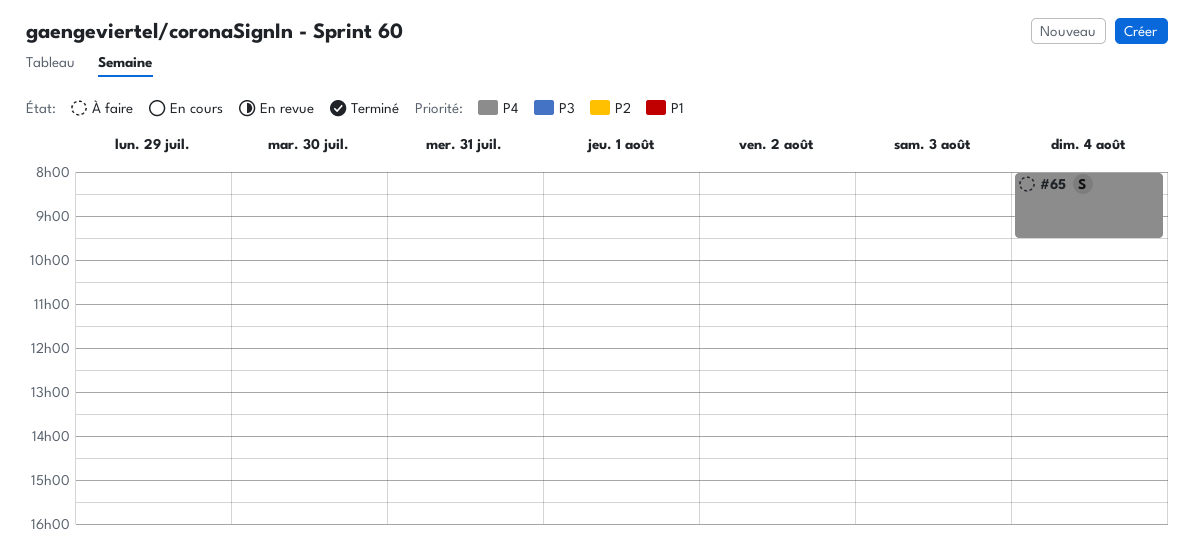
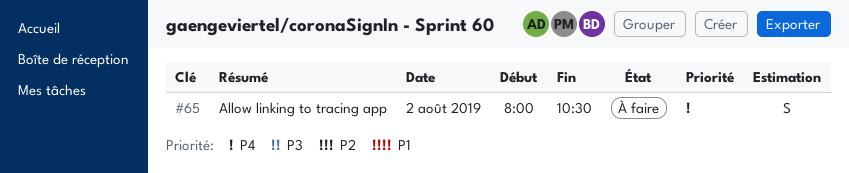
#65, day: Aug 4 -> Aug 2
#65, ends: 09:30 -> 10:30

